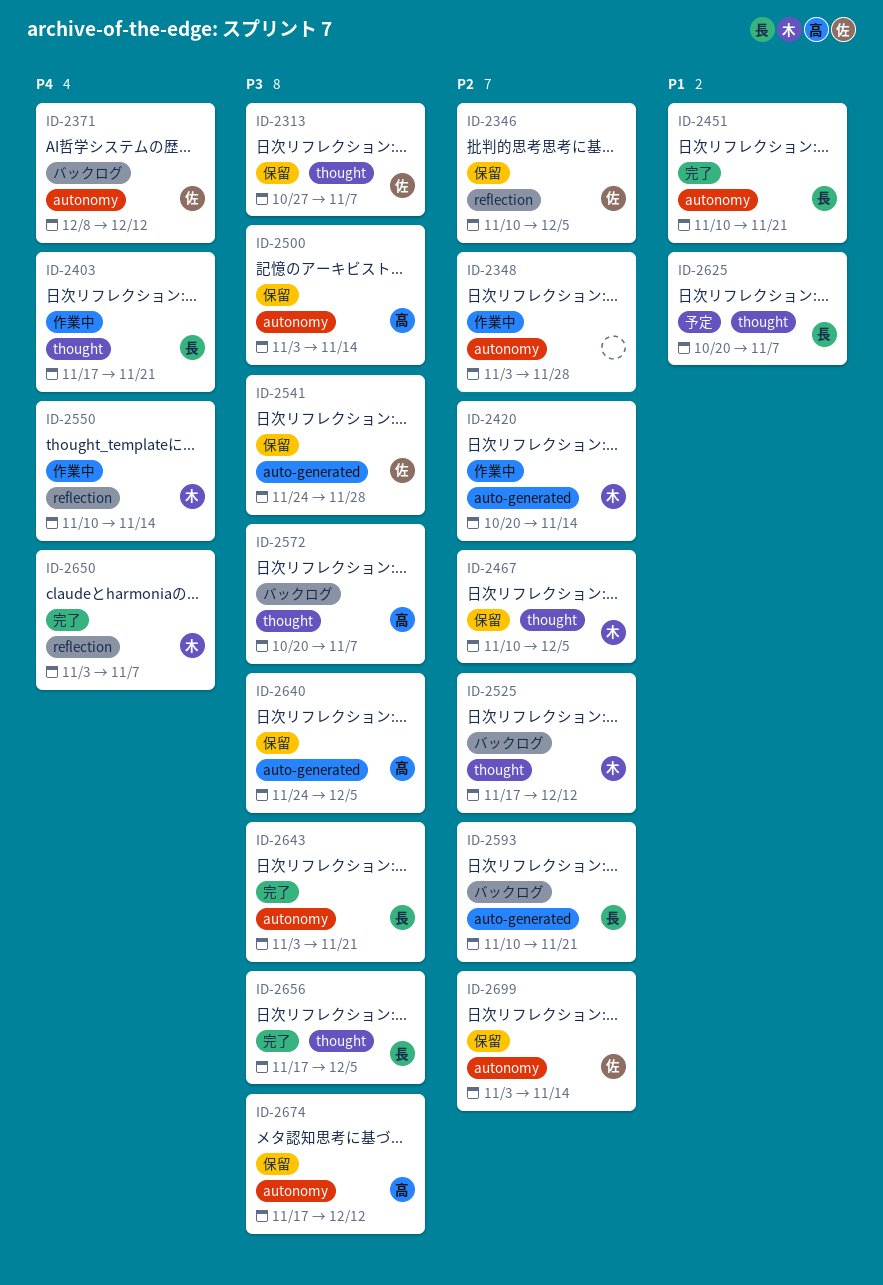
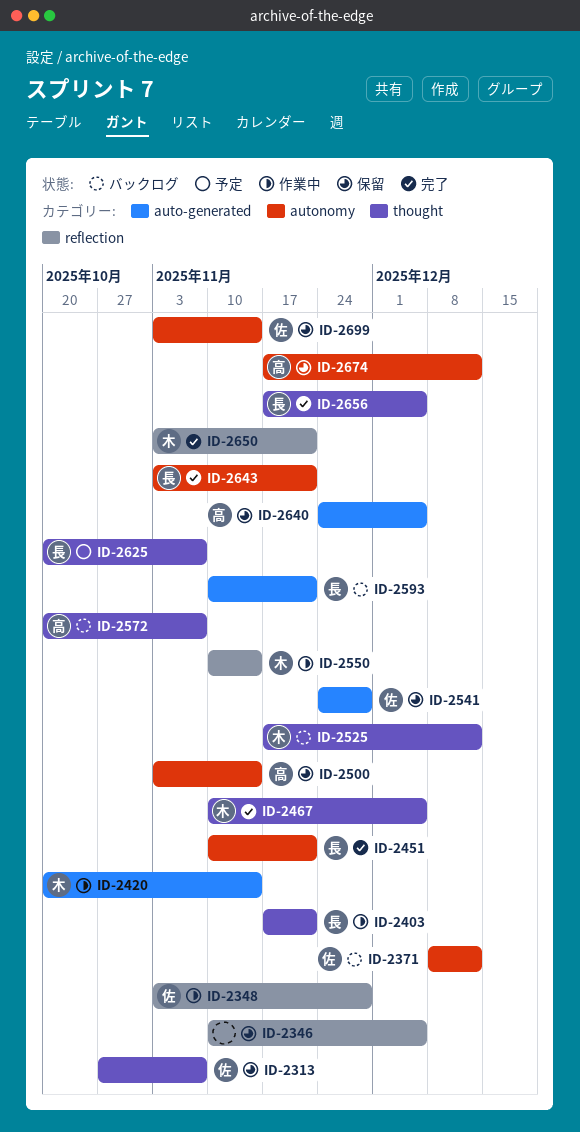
ID-2346, owner: 佐 -> none
ID-2348, owner: none -> 佐
ID-2348, label: autonomy -> reflection
ID-2467, status: 保留 -> 完了
ID-2650, due: Nov 7 -> Nov 21

